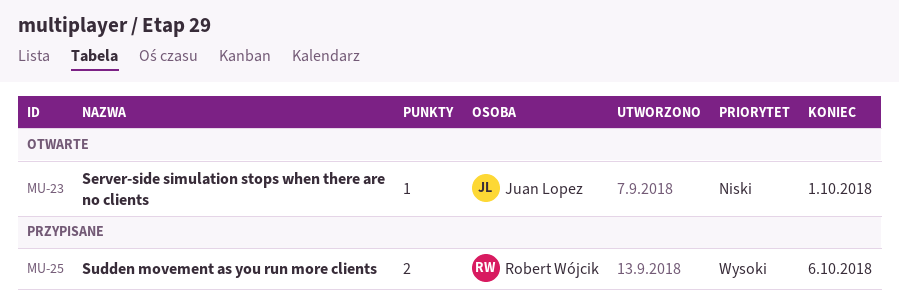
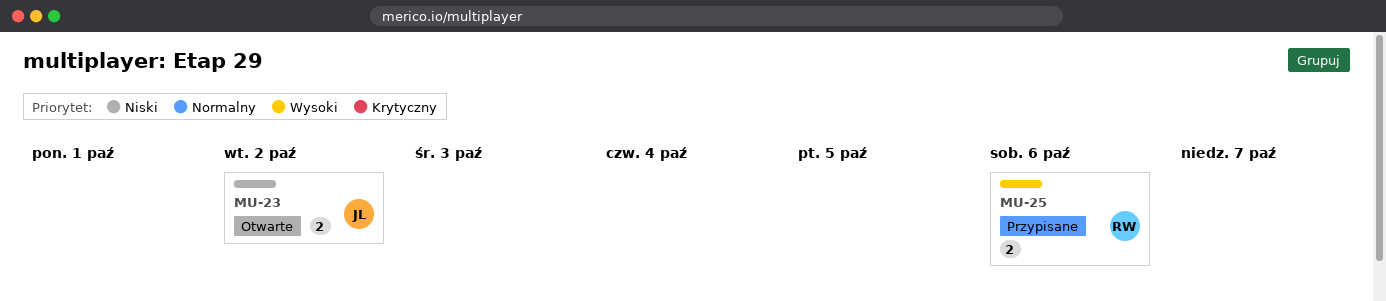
MU-23, estimate: 1 -> 2
MU-23, due: Oct 1 -> Oct 2

